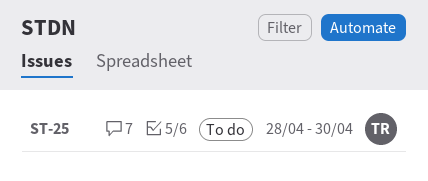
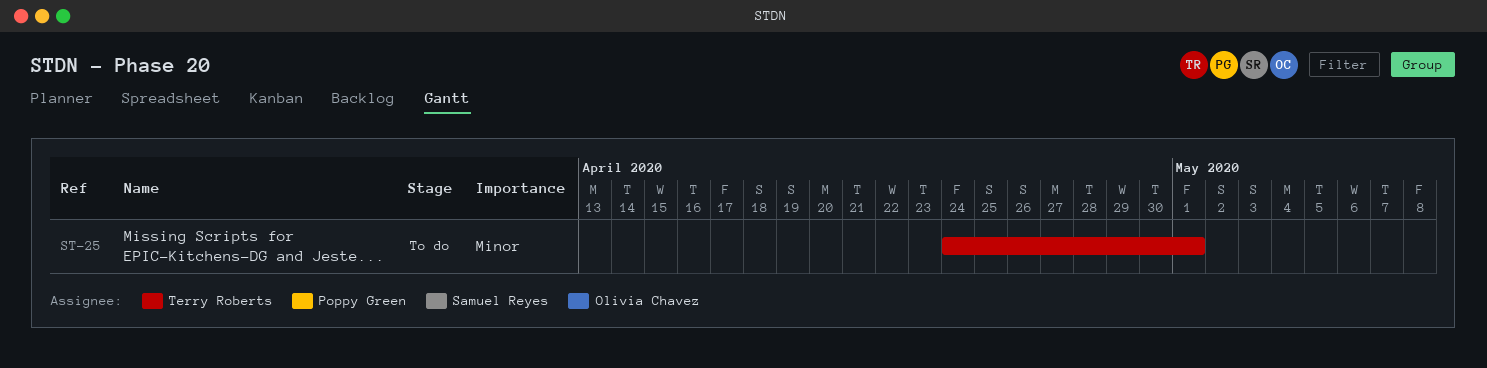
ST-25, start: Apr 28 -> Apr 24
ST-25, due: Apr 30 -> May 1

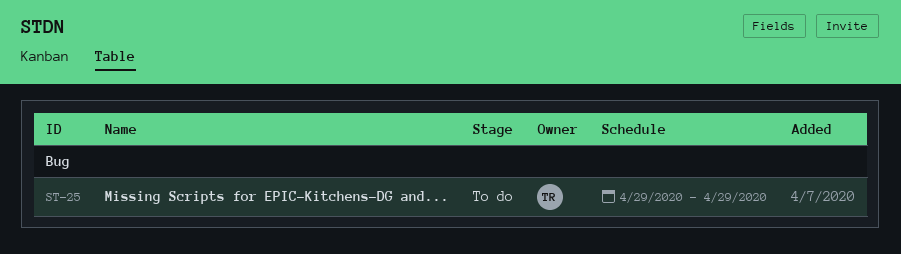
ST-25, start: Apr 24 -> Apr 29
ST-25, due: May 1 -> Apr 29

